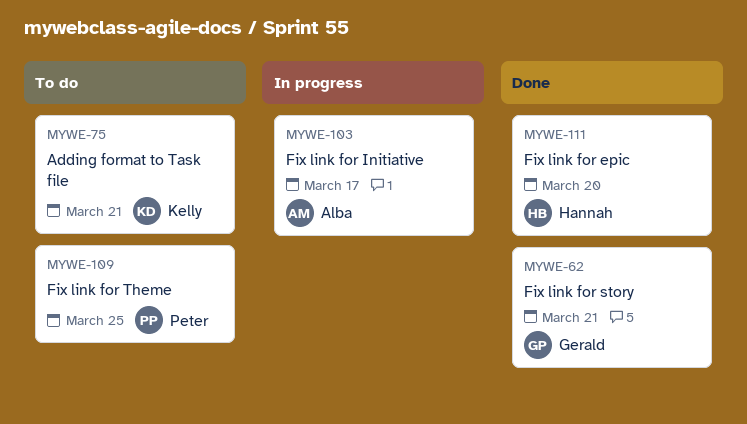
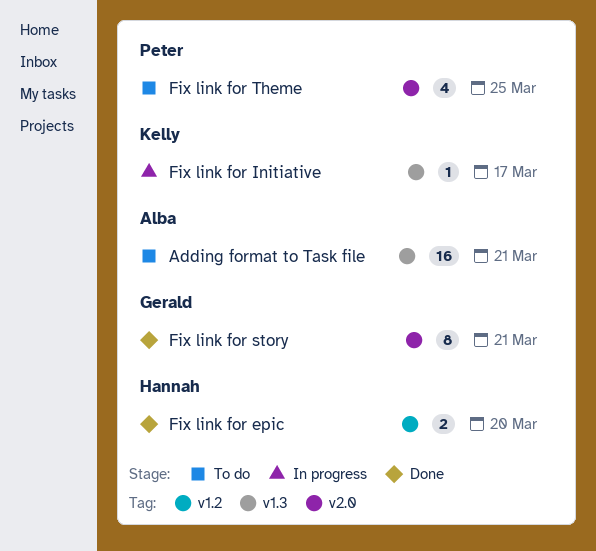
Adding format to Task file, owner: Kelly -> Alba
Fix link for Initiative, owner: Alba -> Kelly

